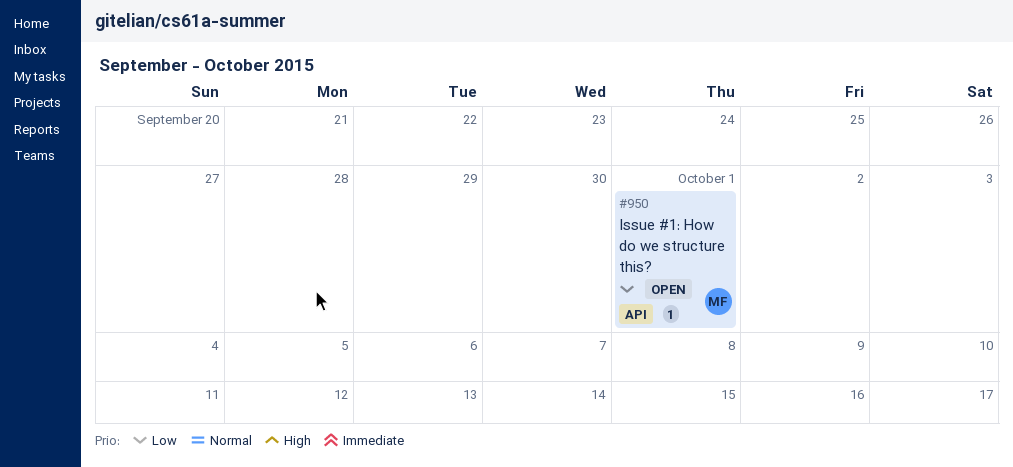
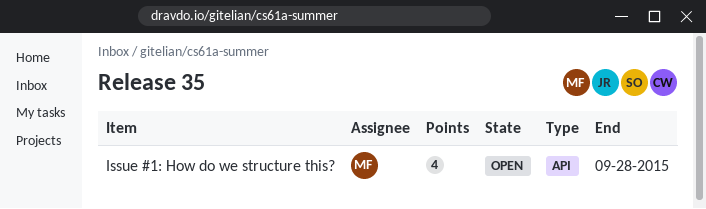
Issue #1: How do we structure this?, estimate: 1 -> 4
Issue #1: How do we structure this?, due: Oct 1 -> Sep 28

